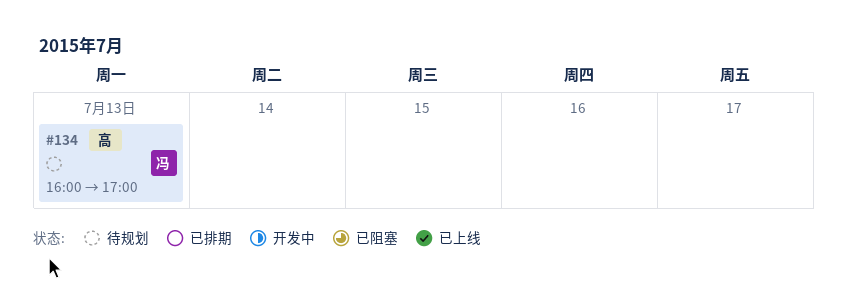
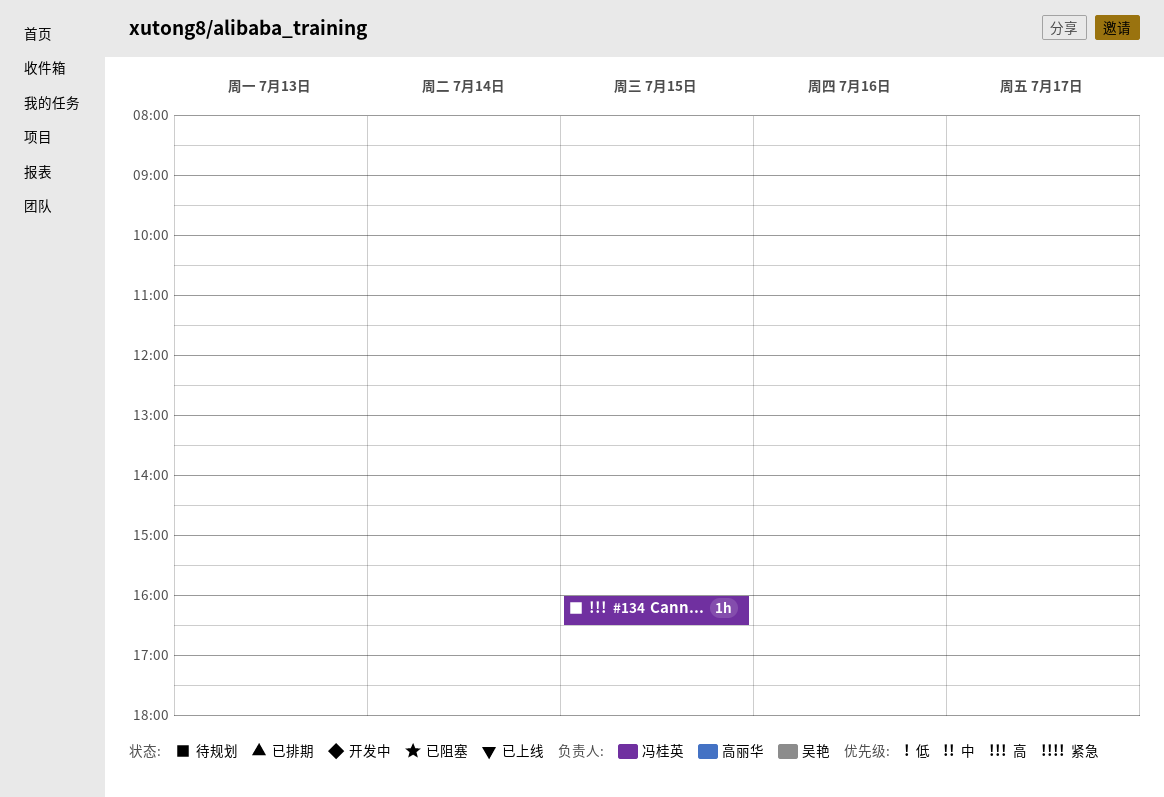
#134, day: Jul 13 -> Jul 15
#134, ends: 17:00 -> 16:30

